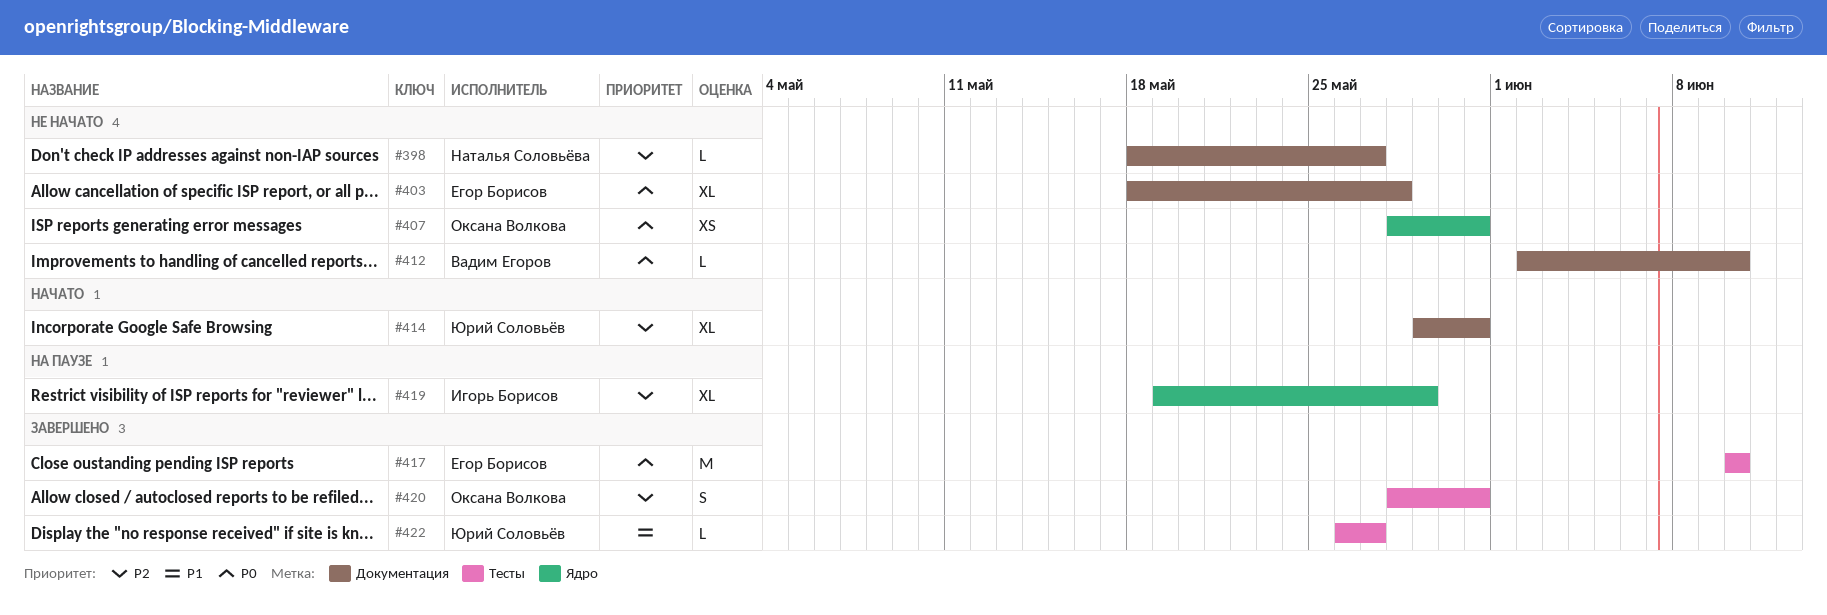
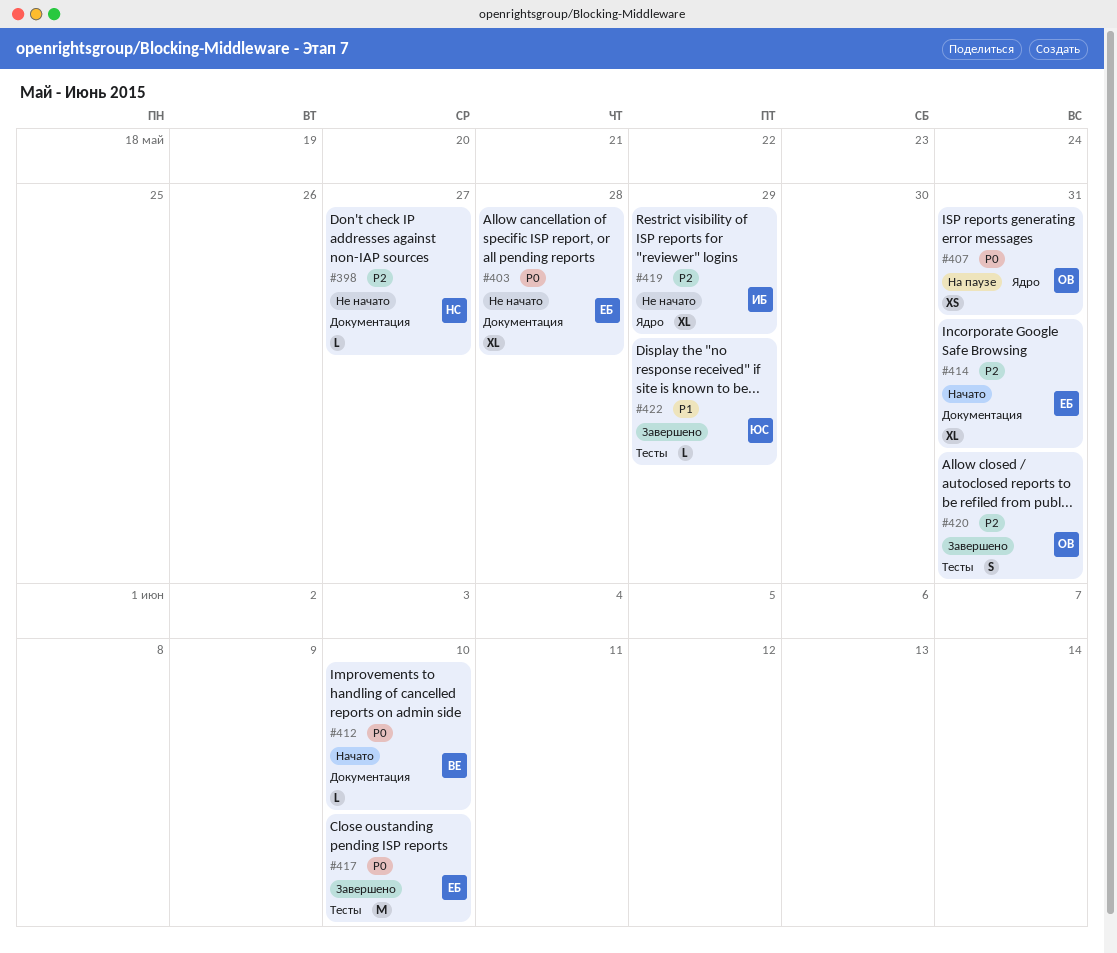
#407, status: Не начато -> На паузе
#412, status: Не начато -> Начато
#414, owner: Юрий Соловьёв -> Егор Борисов
#419, status: На паузе -> Не начато
#422, due: May 27 -> May 29

